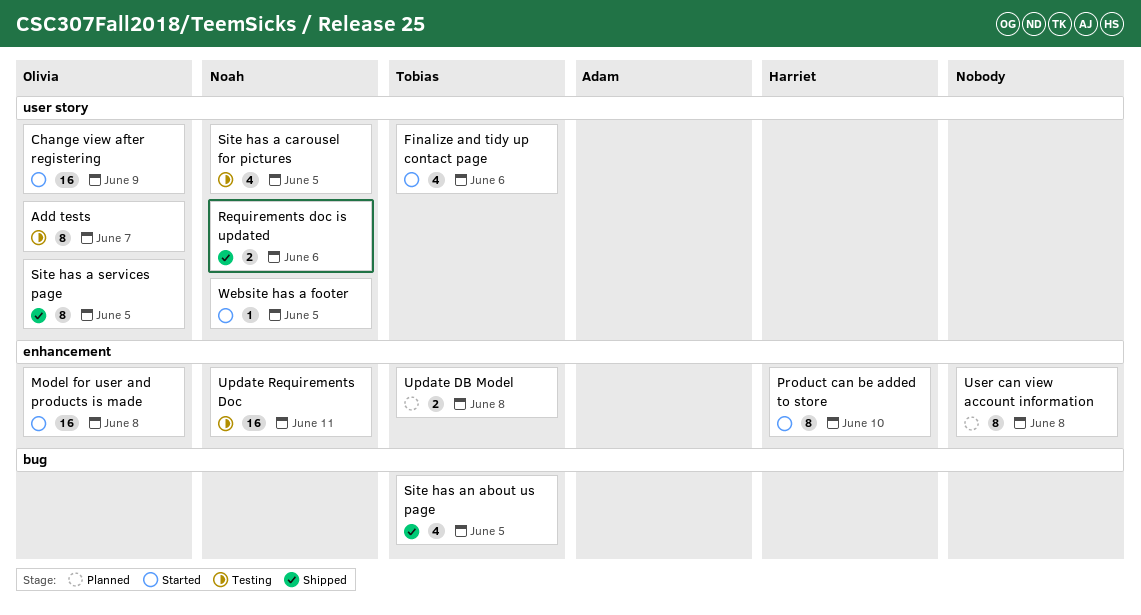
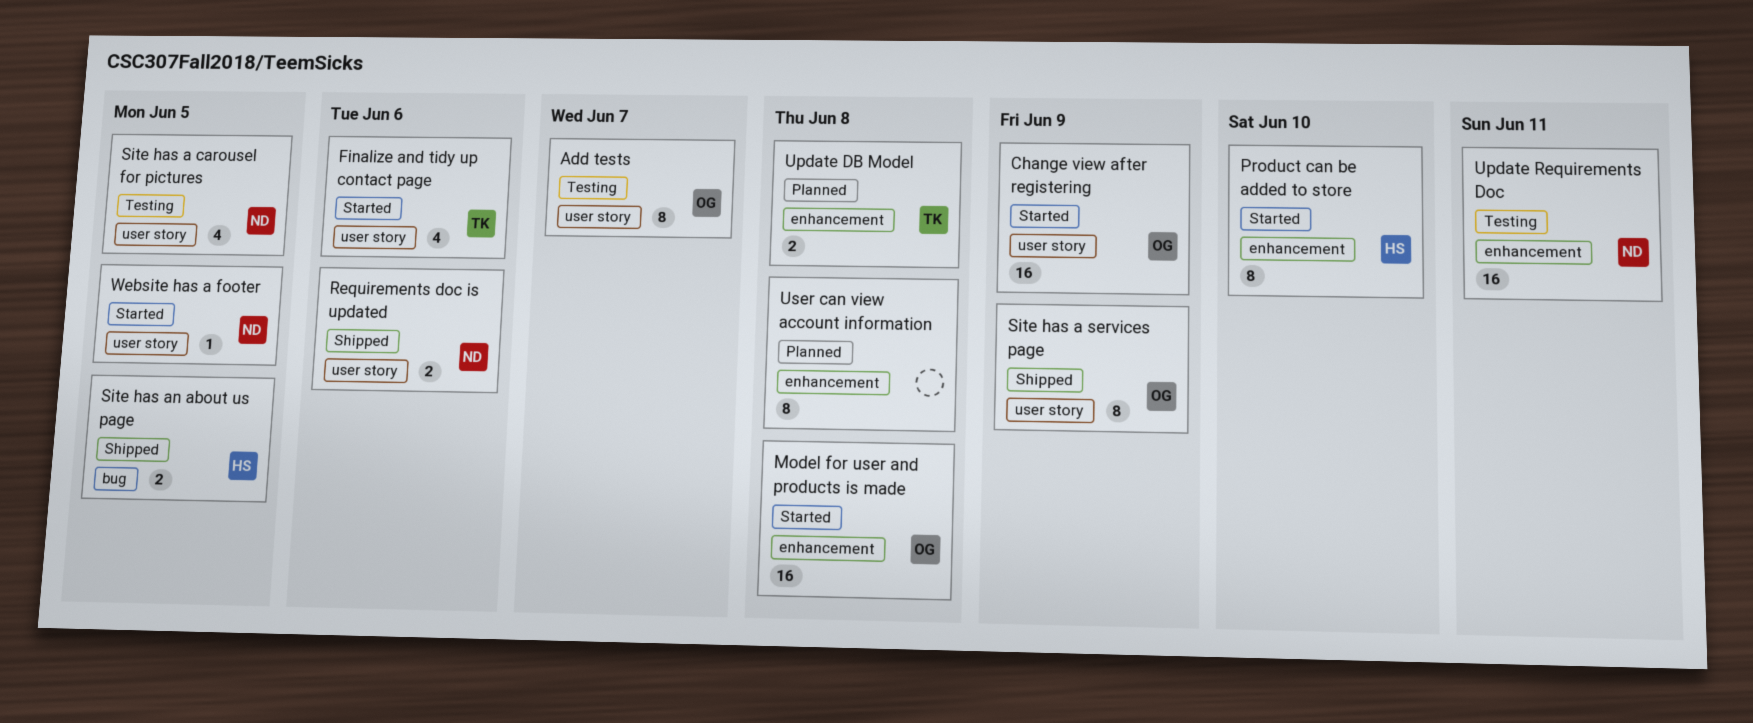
Site has a services page, due: Jun 5 -> Jun 9
Site has an about us page, owner: Tobias -> Harriet
Site has an about us page, estimate: 4 -> 2

